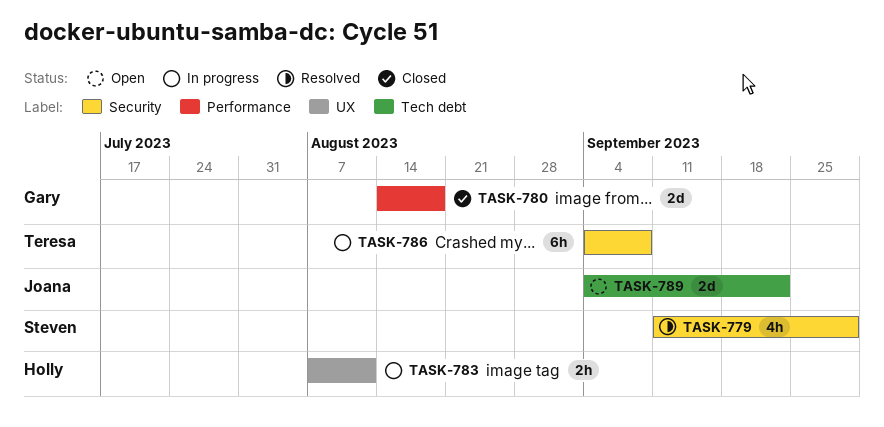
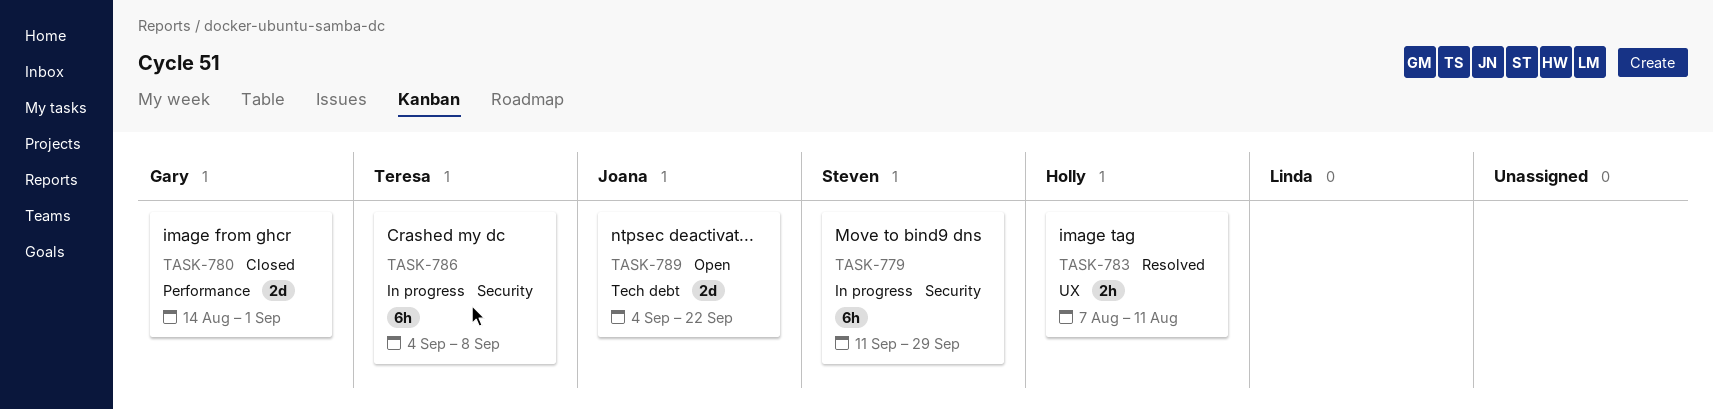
TASK-779, status: Resolved -> In progress
TASK-779, estimate: 4h -> 6h
TASK-780, due: Aug 18 -> Sep 1
TASK-783, status: In progress -> Resolved

